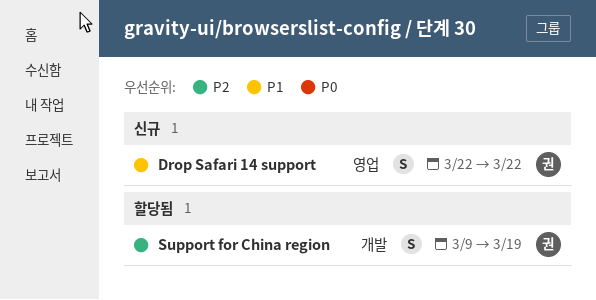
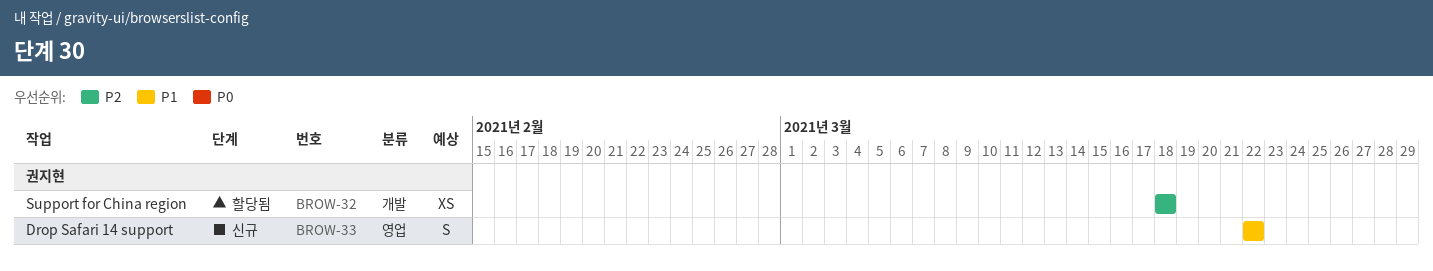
Support for China region, estimate: S -> XS
Support for China region, start: Mar 9 -> Mar 18
Support for China region, due: Mar 19 -> Mar 18

